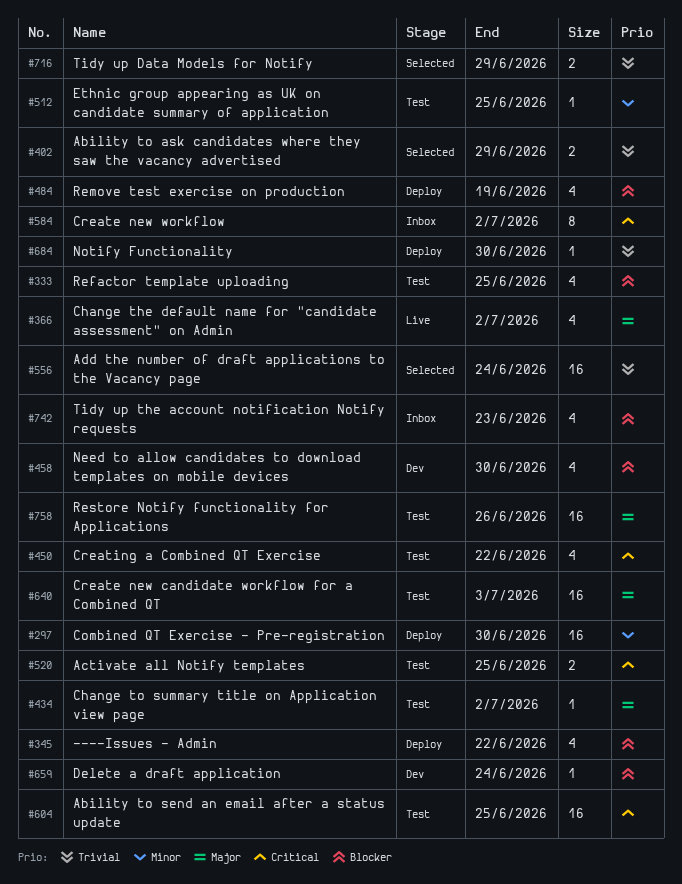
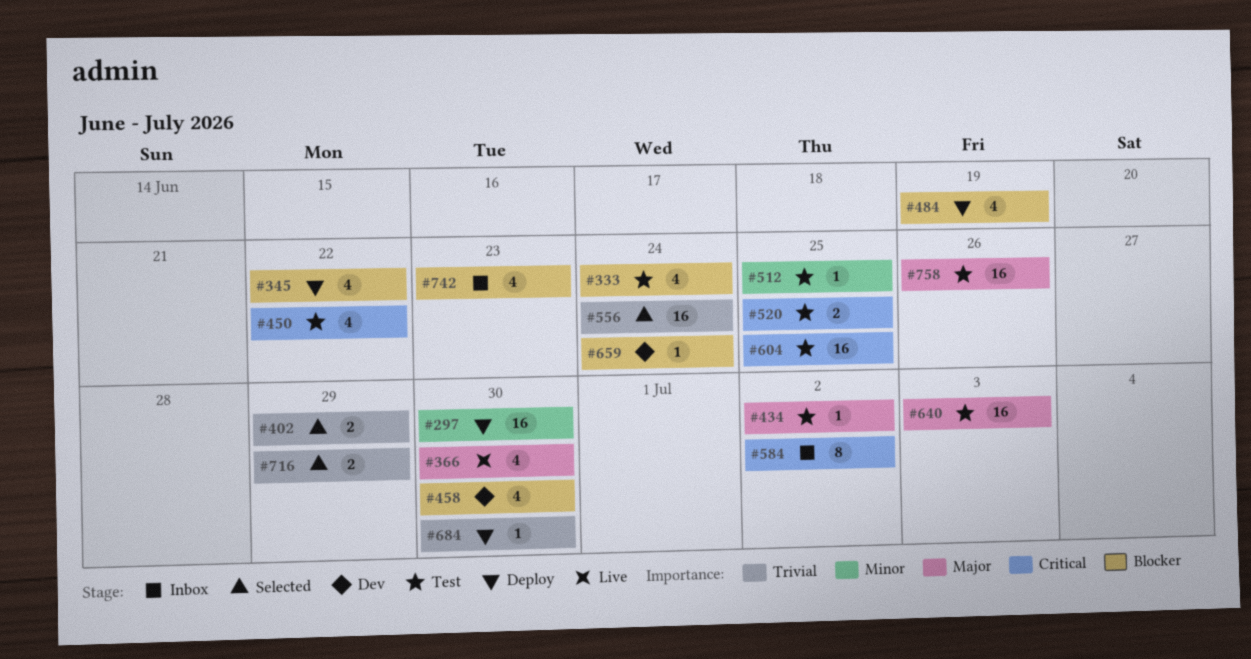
#333, due: Jun 25 -> Jun 24
#366, due: Jul 2 -> Jun 30

